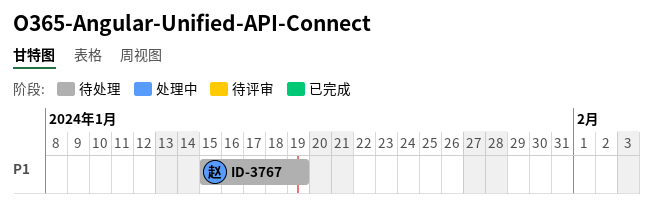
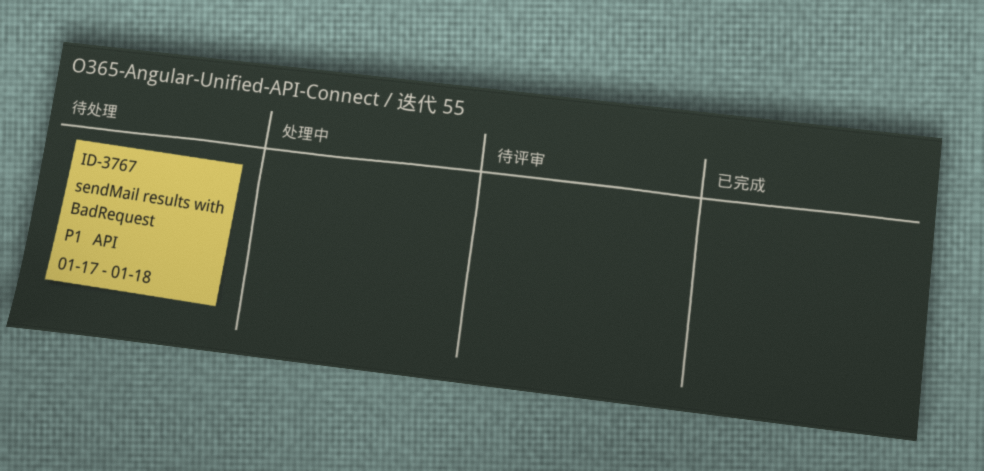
ID-3767, start: Jan 15 -> Jan 17
ID-3767, due: Jan 19 -> Jan 18

